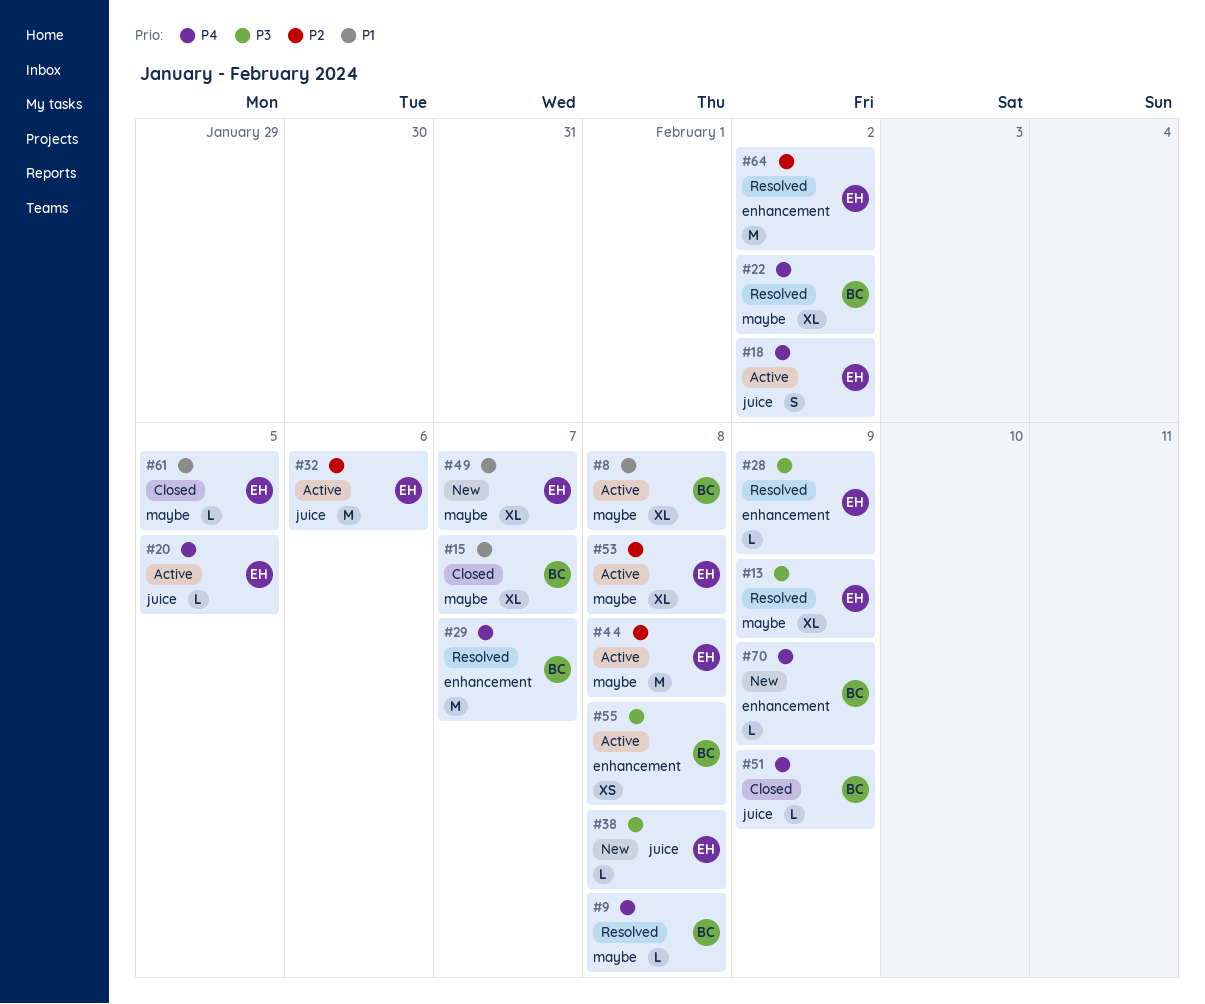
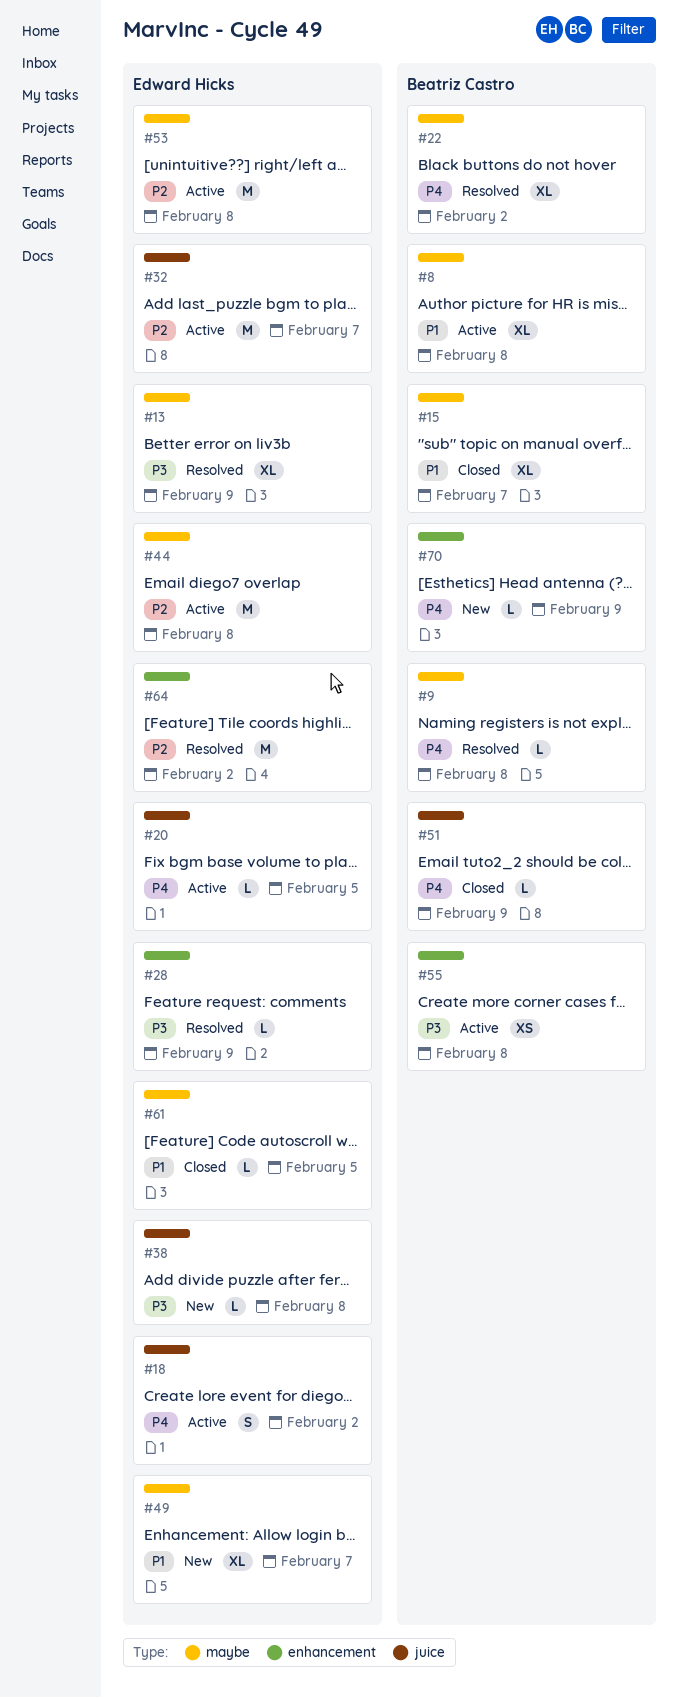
#29: present -> none
#32, due: Feb 6 -> Feb 7
#53, estimate: XL -> M

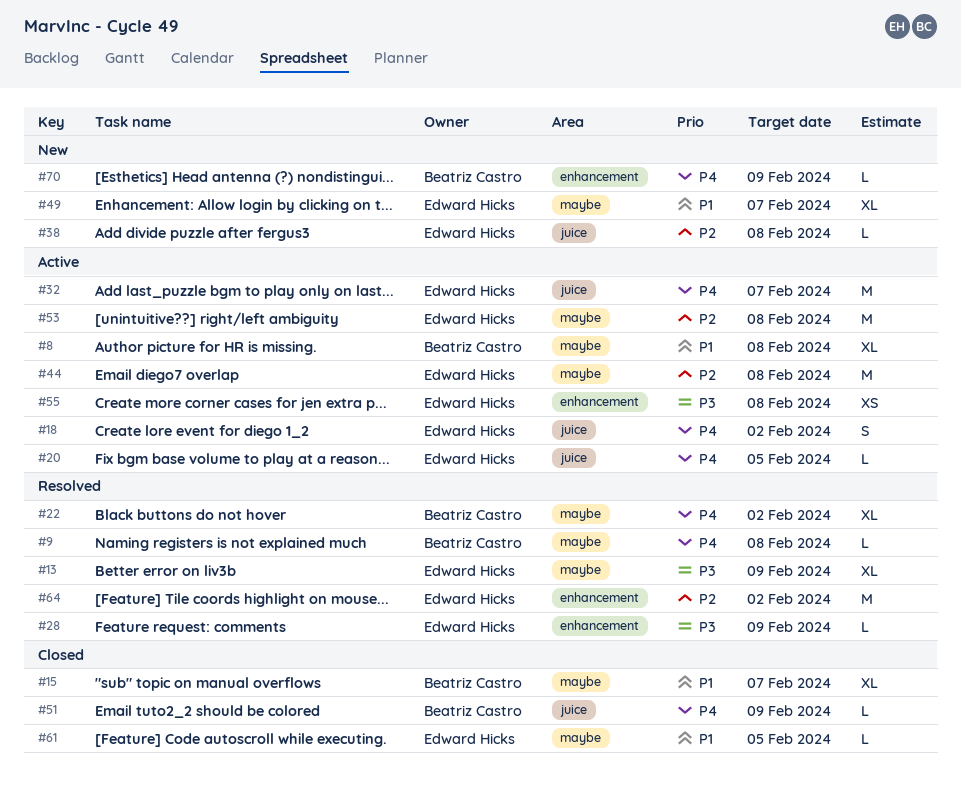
#32, priority: P2 -> P4
#38, priority: P3 -> P2
#55, owner: Beatriz Castro -> Edward Hicks

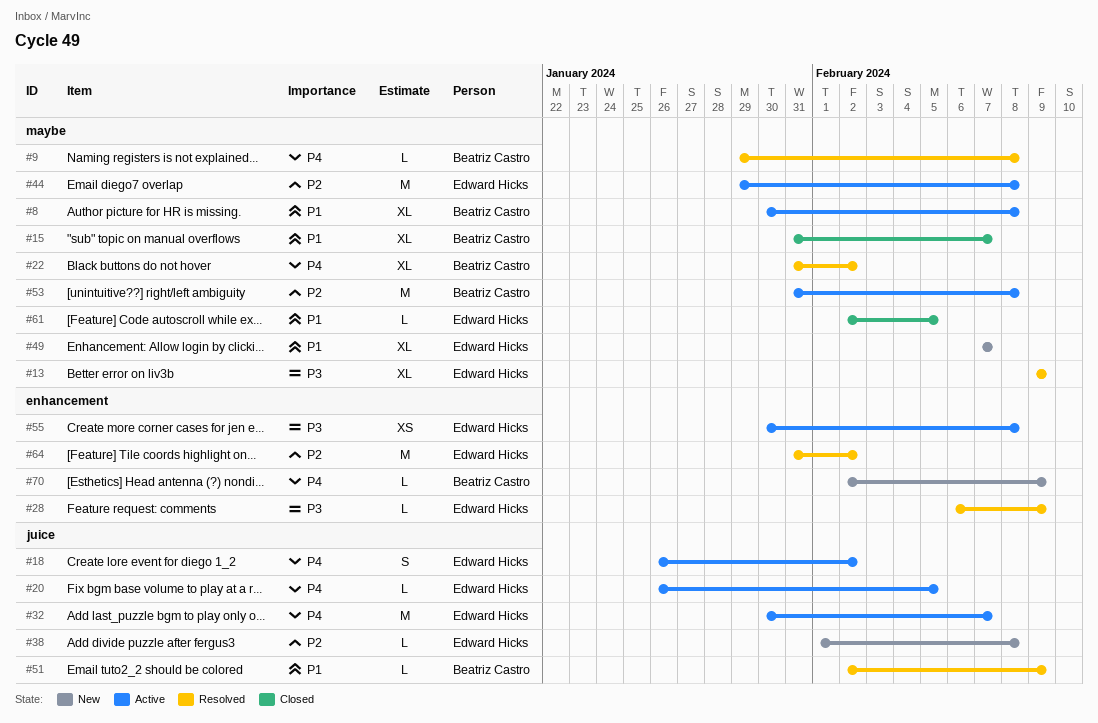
#51, status: Closed -> Resolved
#51, priority: P4 -> P1
#53, owner: Edward Hicks -> Beatriz Castro

